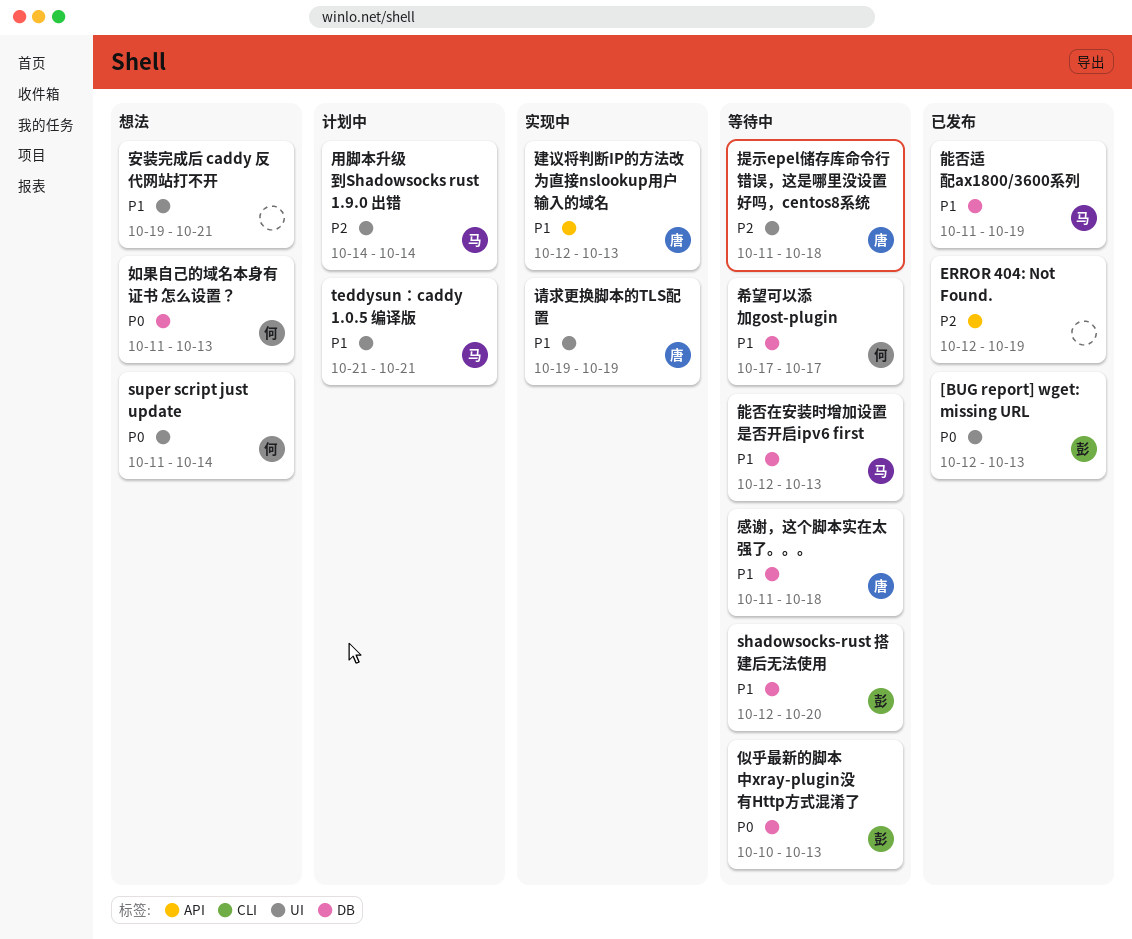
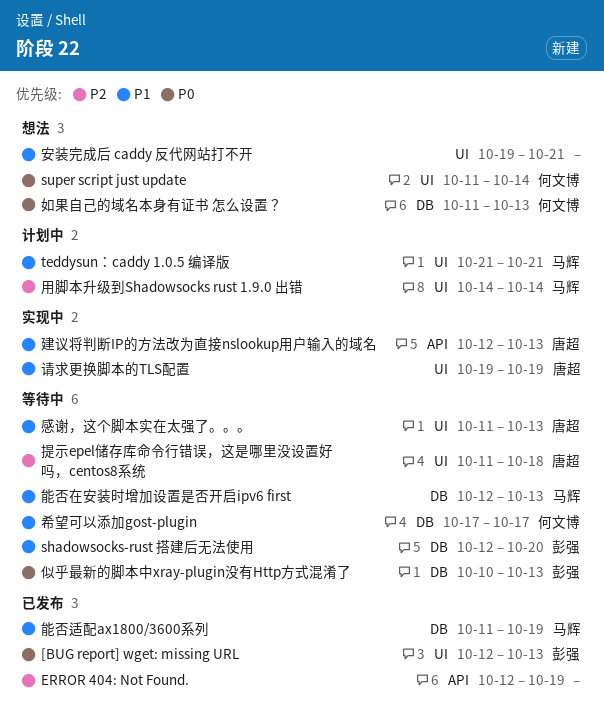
感谢，这个脚本实在太强了。。。, label: DB -> UI
感谢，这个脚本实在太强了。。。, due: Oct 18 -> Oct 13

